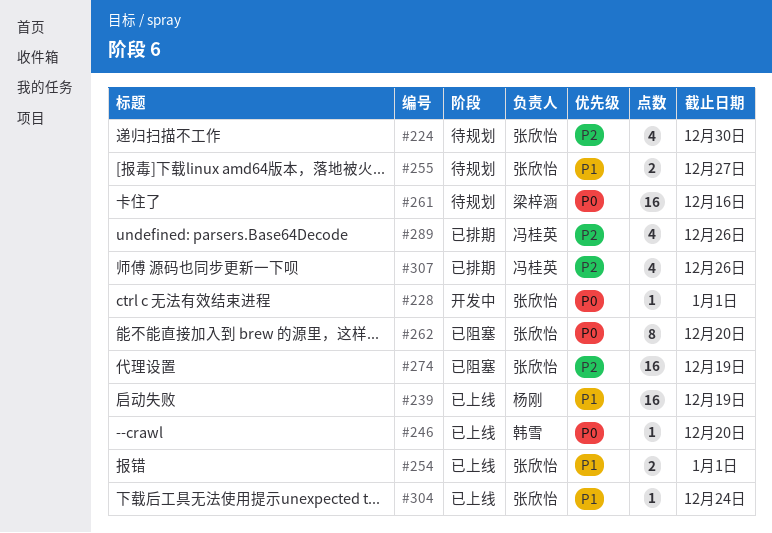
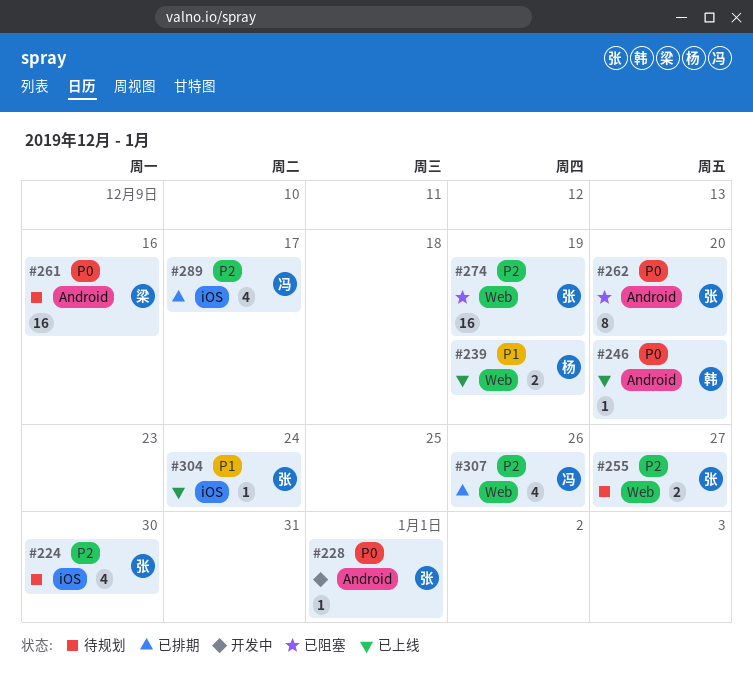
#239, estimate: 16 -> 2
#254: present -> none
#255, priority: P1 -> P2
#289, due: Dec 26 -> Dec 17

